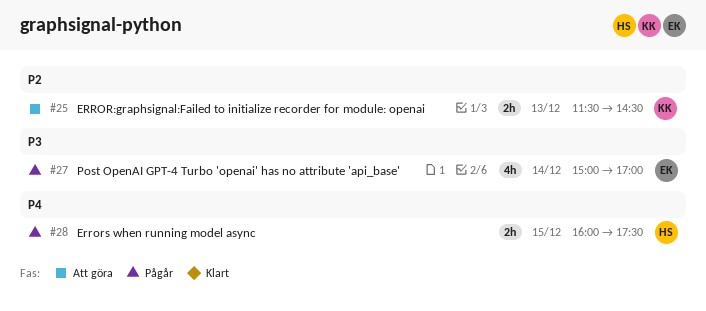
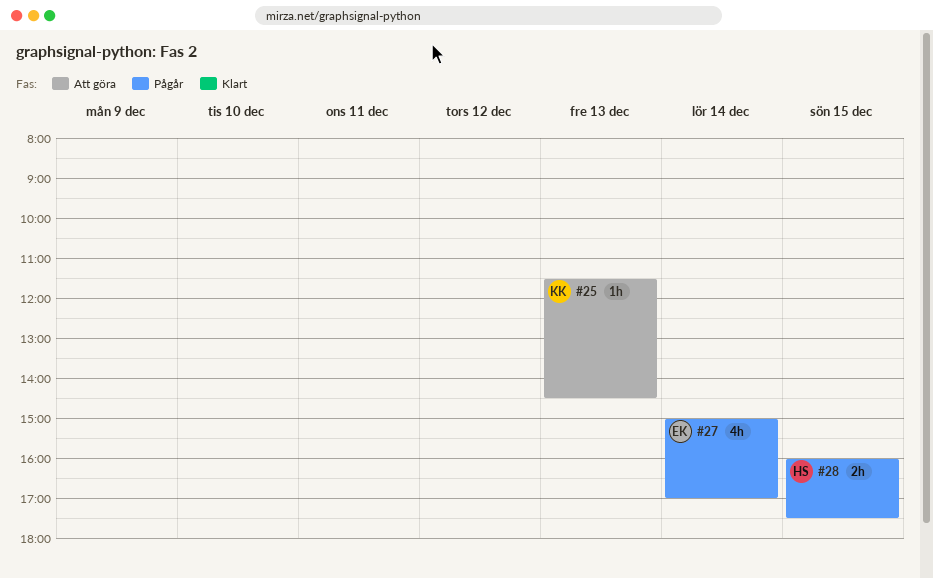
#25, estimate: 2h -> 1h

